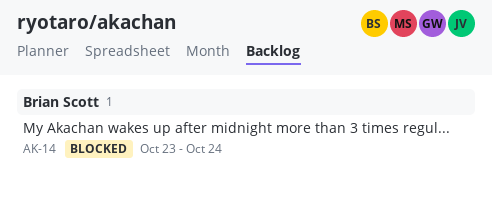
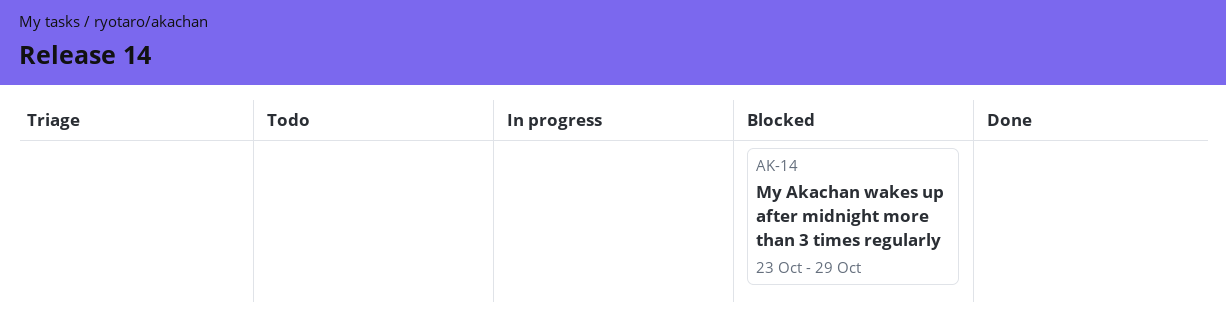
AK-14, due: Oct 24 -> Oct 29

